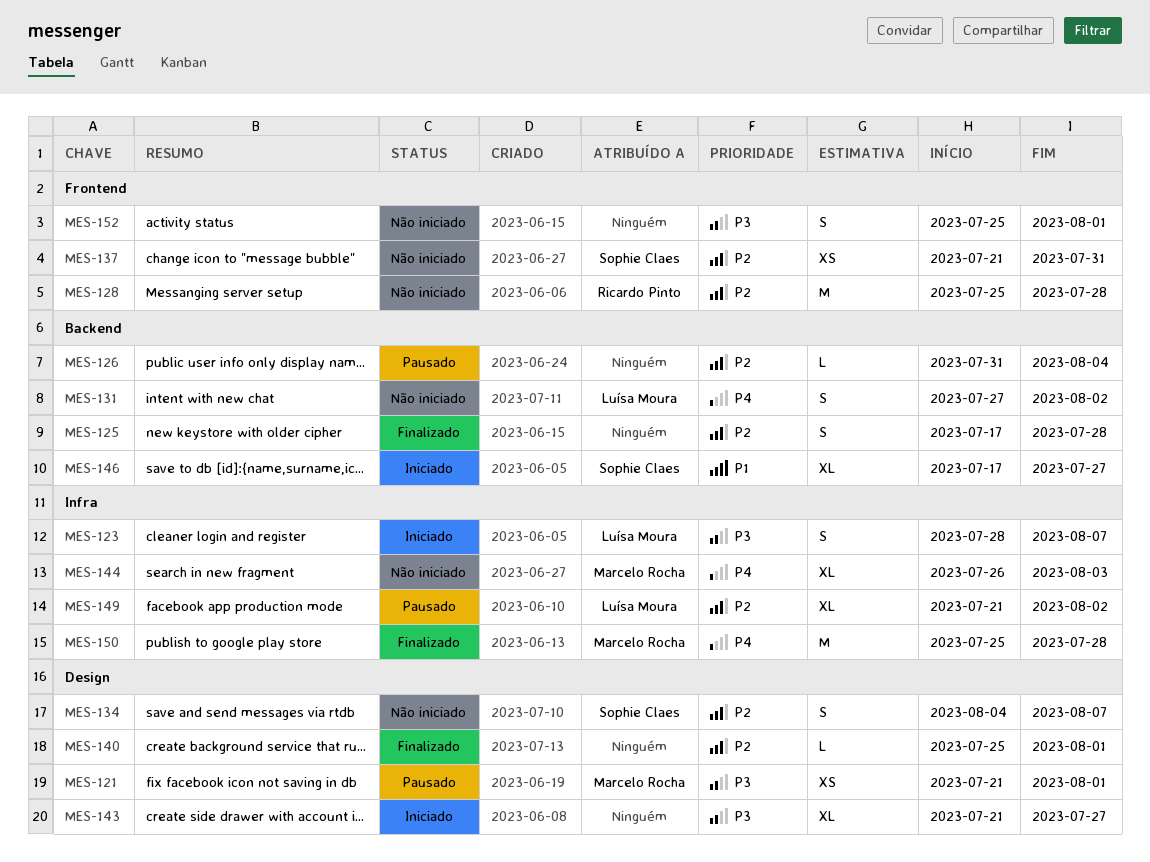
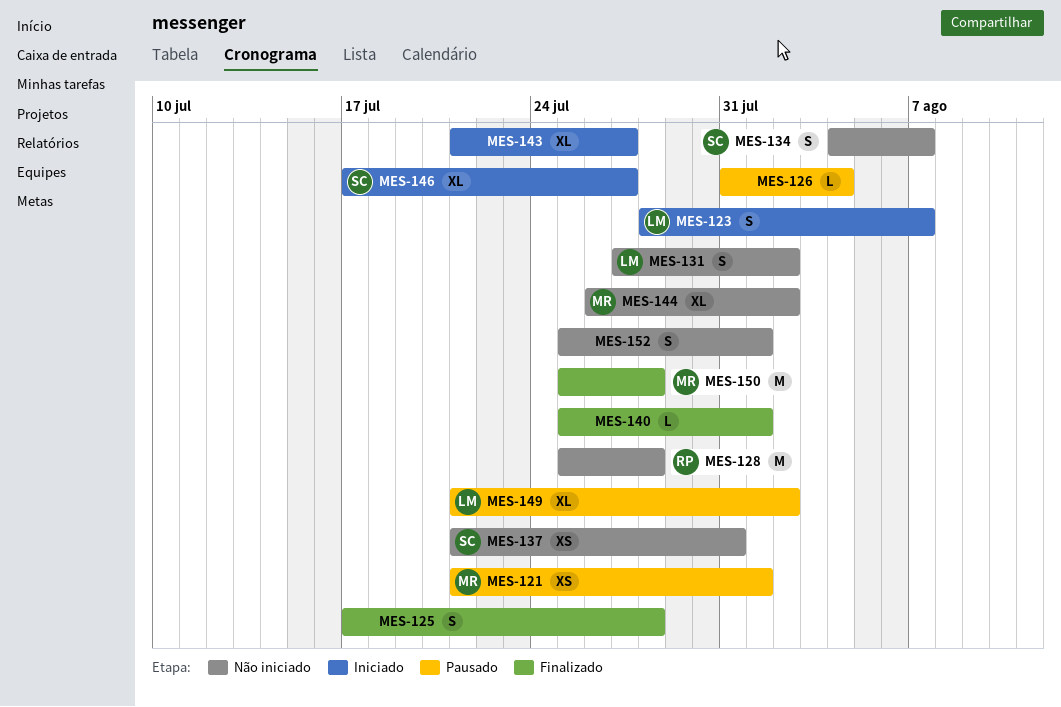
MES-144, due: Aug 3 -> Aug 2

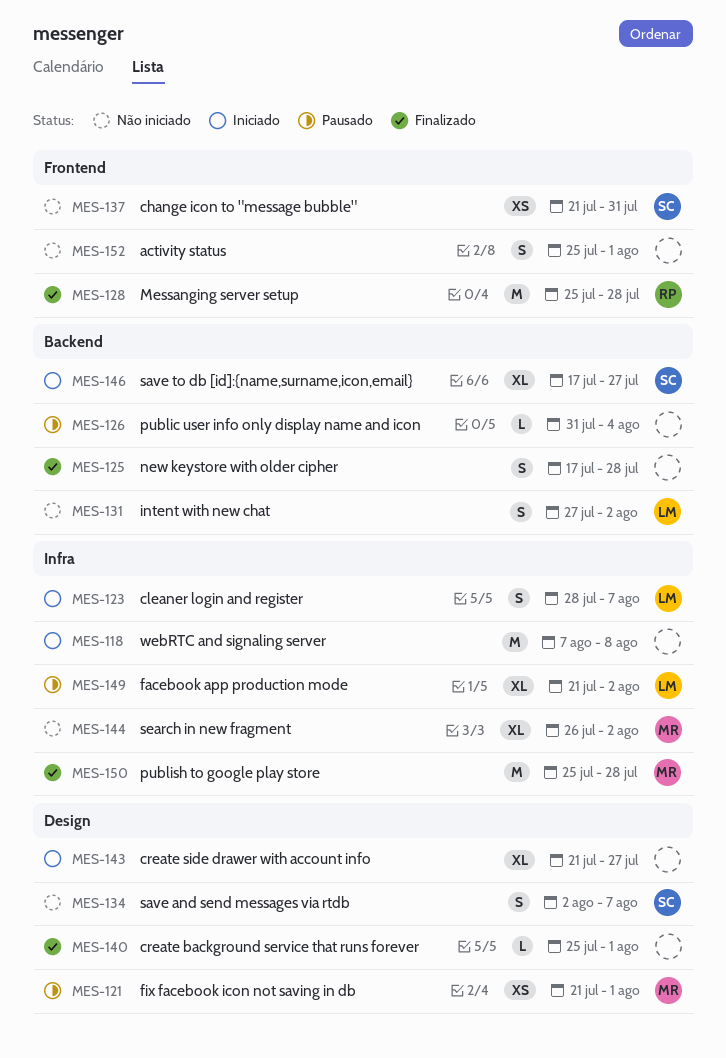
MES-118: none -> present
MES-128, status: Não iniciado -> Finalizado
MES-134, start: Aug 4 -> Aug 2

